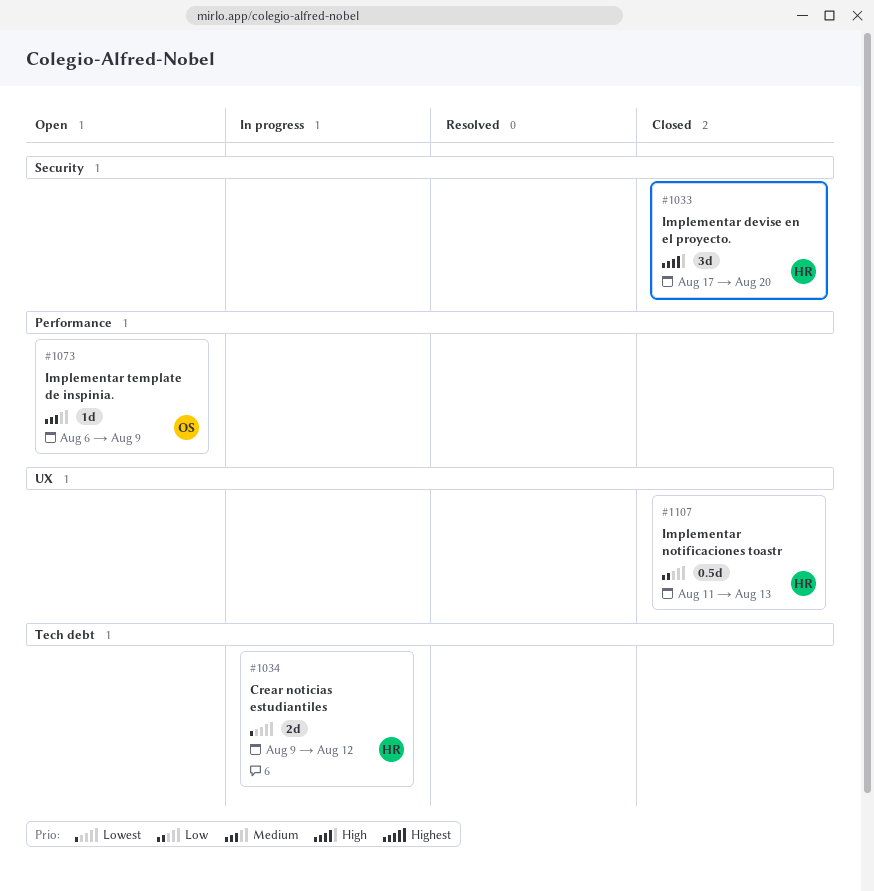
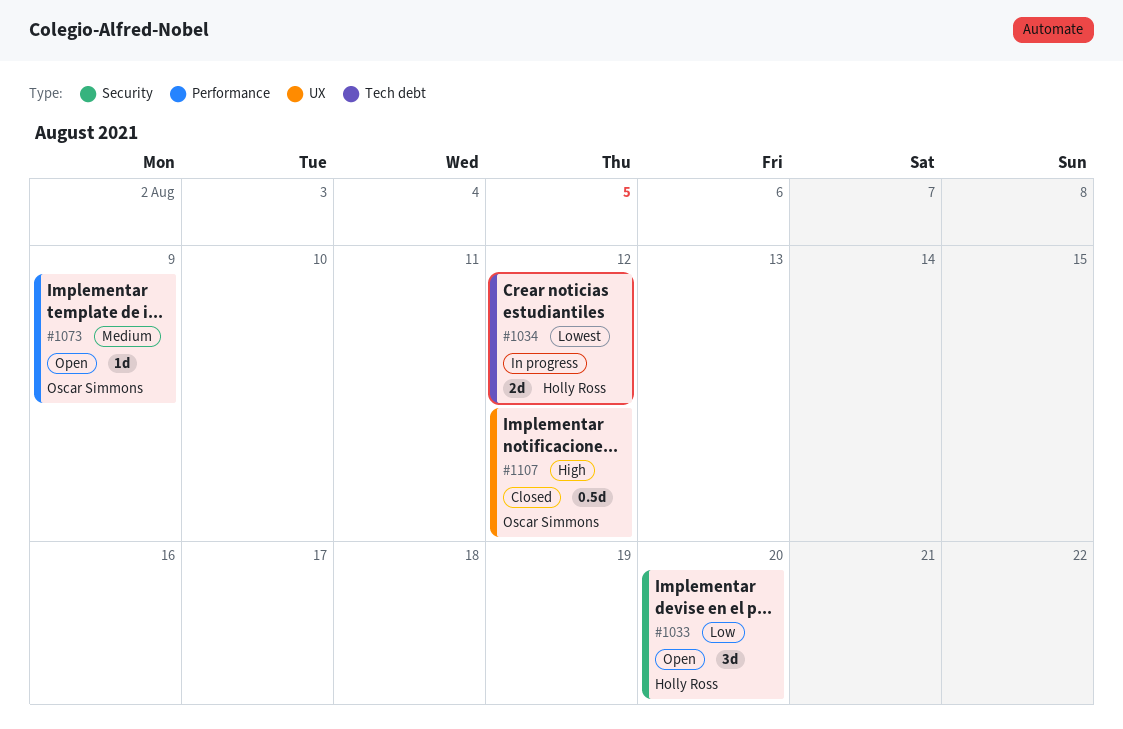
#1033, status: Closed -> Open
#1033, priority: High -> Low
#1107, owner: Holly Ross -> Oscar Simmons
#1107, priority: Low -> High
#1107, due: Aug 13 -> Aug 12

